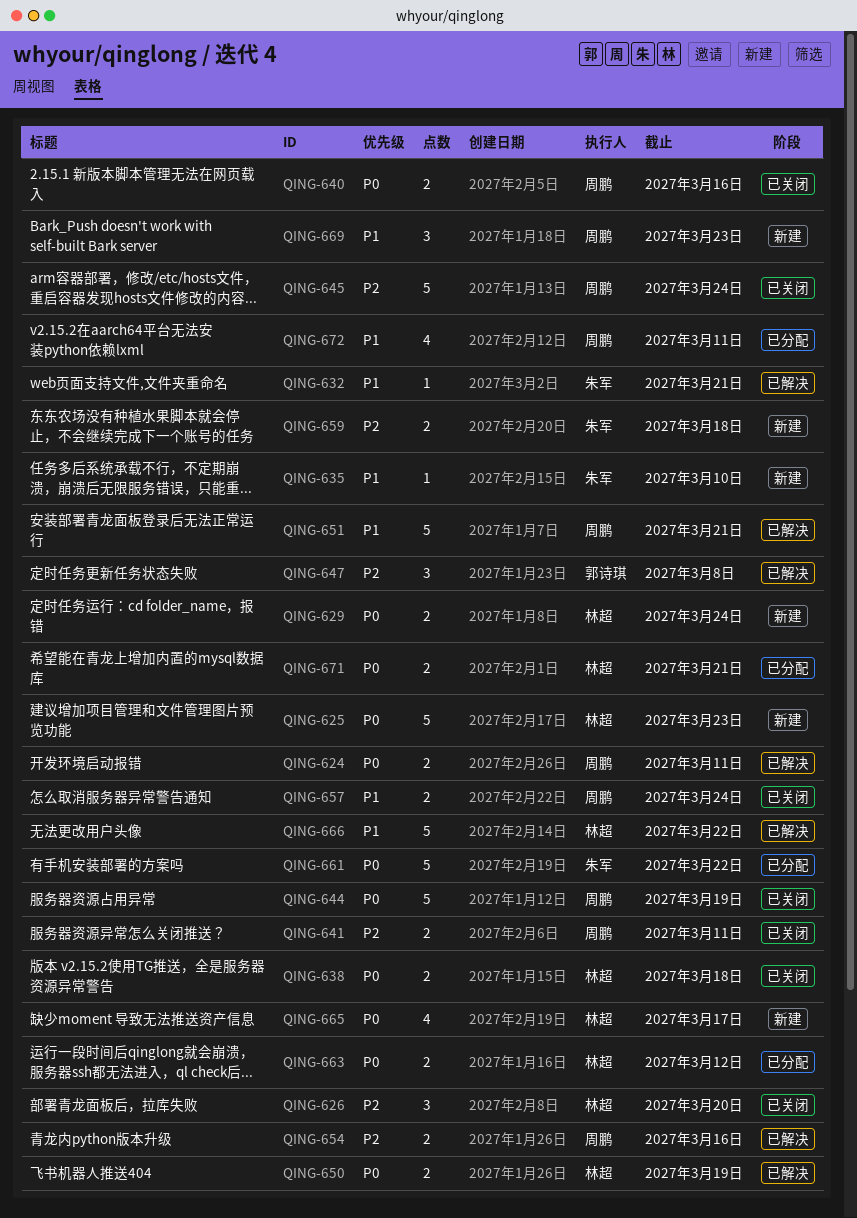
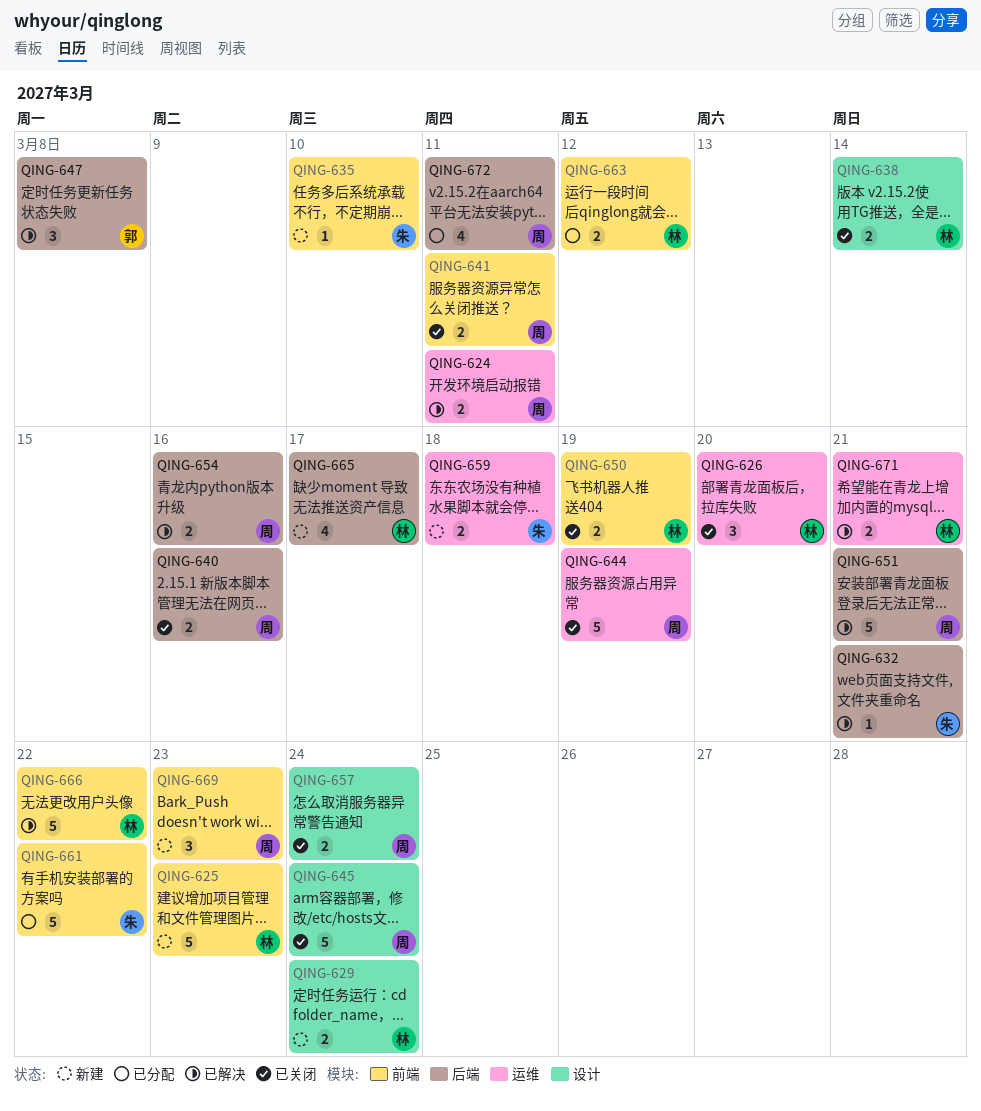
QING-638, due: Mar 18 -> Mar 14
QING-650, status: 已解决 -> 已关闭
QING-671, status: 已分配 -> 已解决

